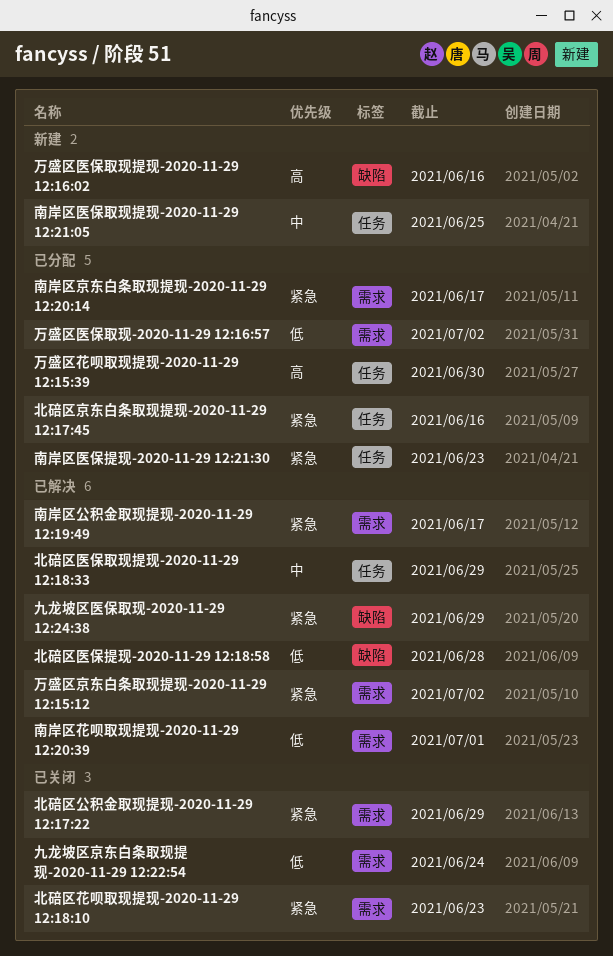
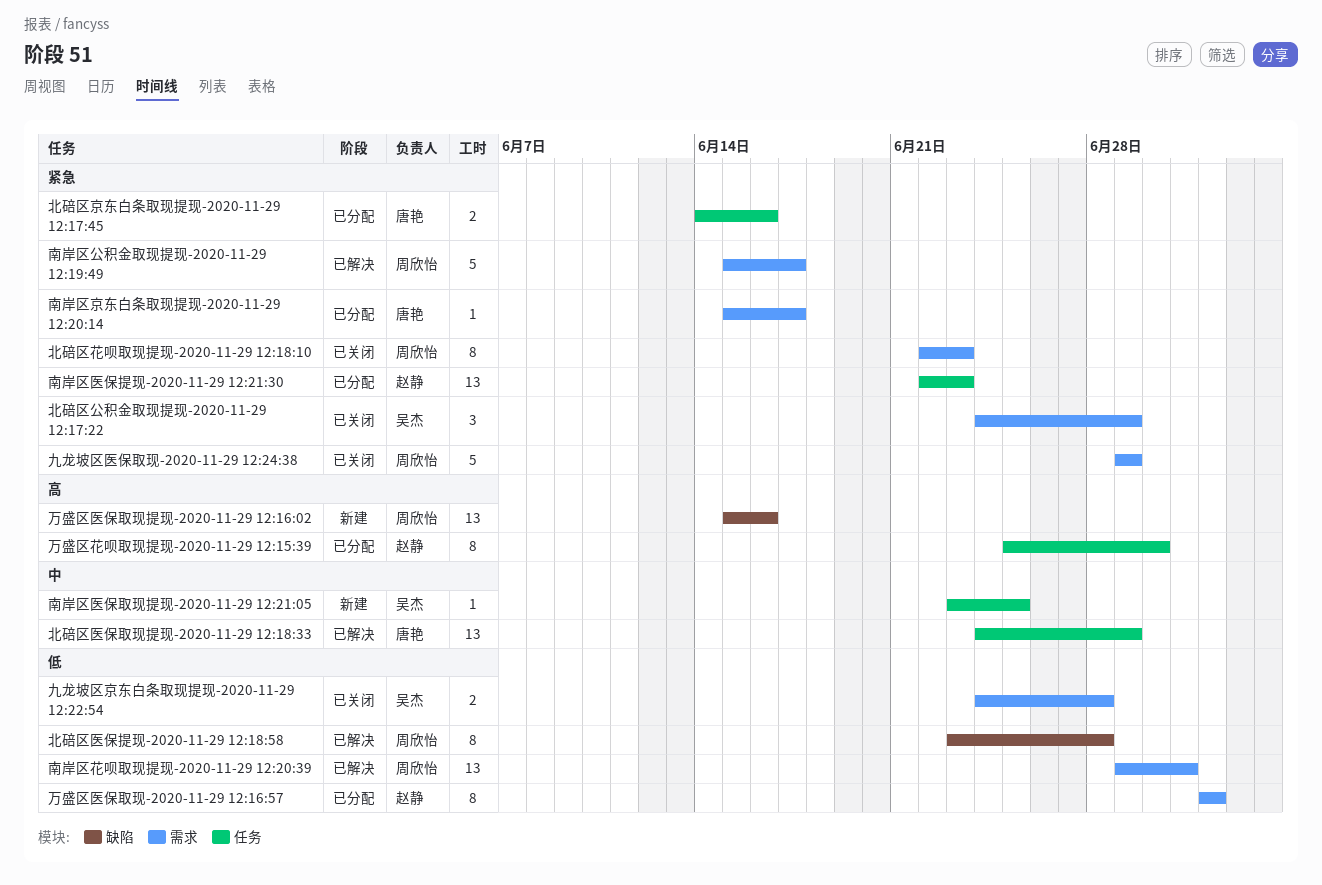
万盛区京东白条取现提现-2020-11-29 12:15:12: present -> none
九龙坡区京东白条取现提现-2020-11-29 12:22:54, due: Jun 24 -> Jun 28
九龙坡区医保取现-2020-11-29 12:24:38, status: 已解决 -> 已关闭
九龙坡区医保取现-2020-11-29 12:24:38, label: 缺陷 -> 需求

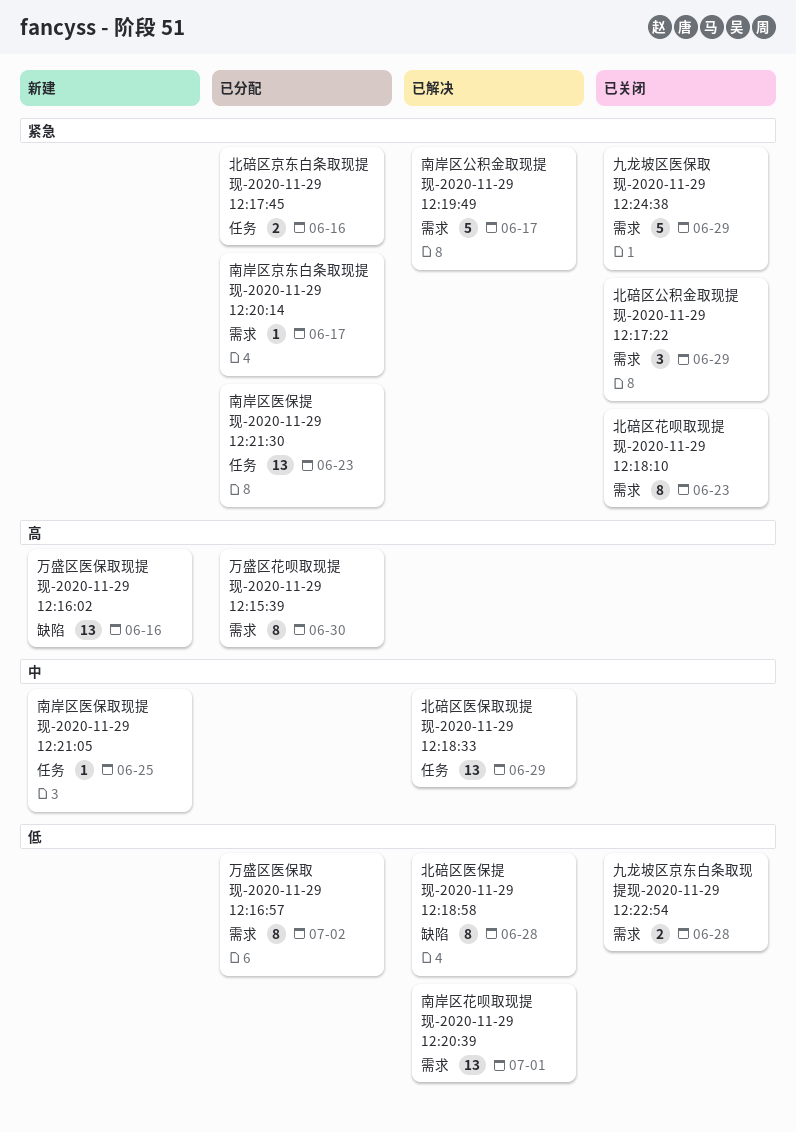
万盛区花呗取现提现-2020-11-29 12:15:39, label: 任务 -> 需求

